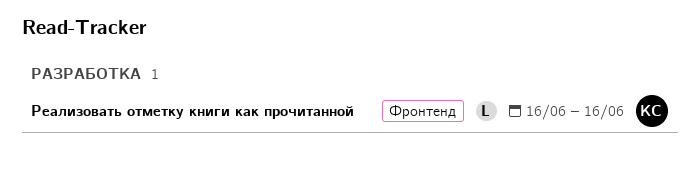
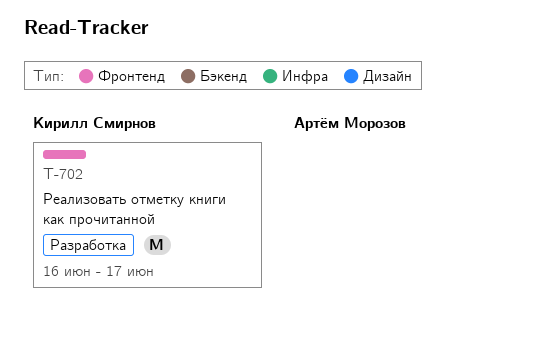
Реализовать отметку книги как прочитанной, estimate: L -> M
Реализовать отметку книги как прочитанной, due: Jun 16 -> Jun 17

